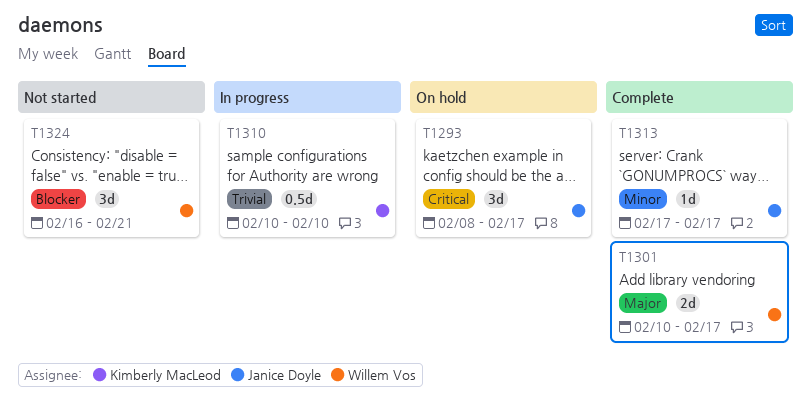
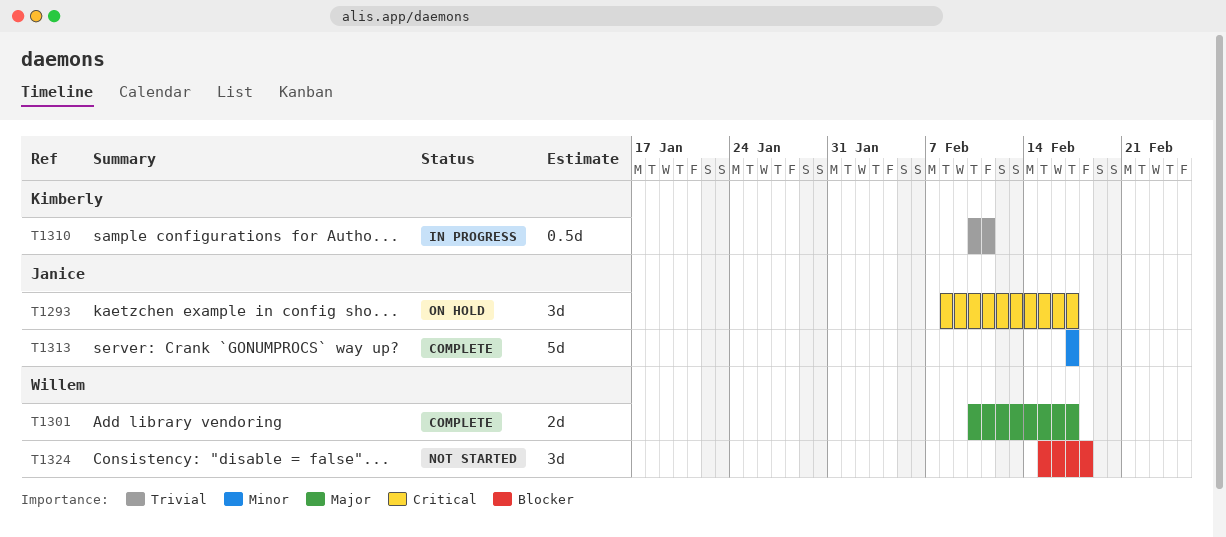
T1310, due: Feb 10 -> Feb 11
T1313, estimate: 1d -> 5d
T1324, start: Feb 16 -> Feb 15
T1324, due: Feb 21 -> Feb 18

